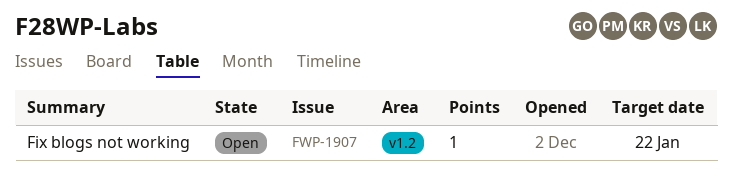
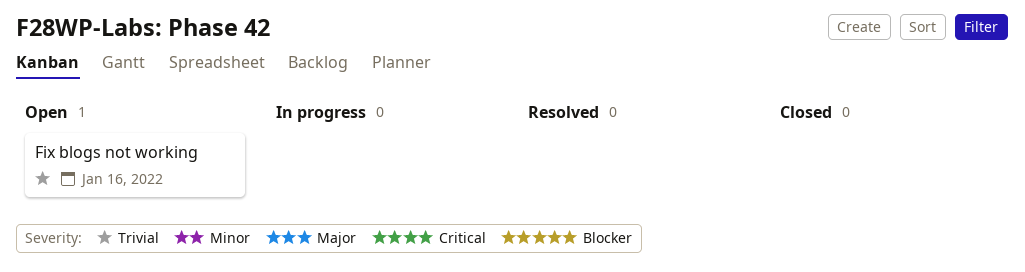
Fix blogs not working, due: Jan 22 -> Jan 16

